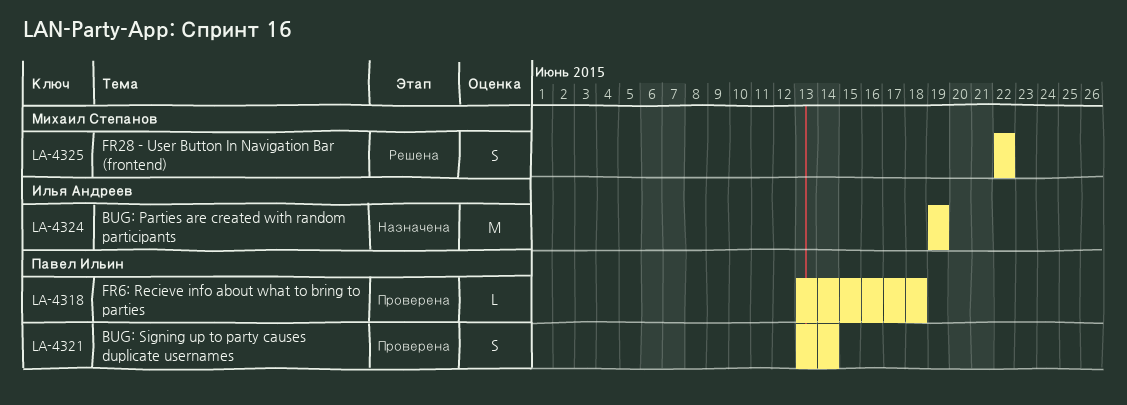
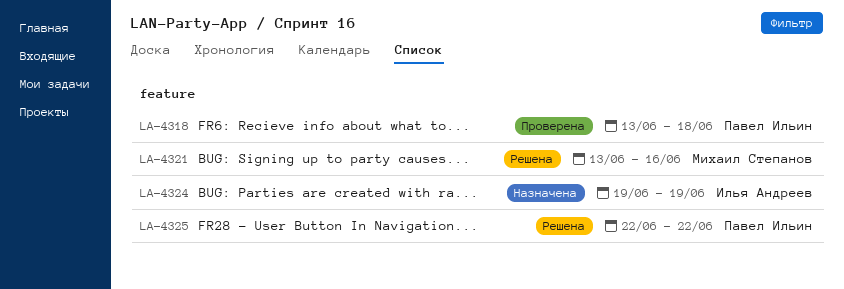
LA-4321, status: Проверена -> Решена
LA-4321, owner: Павел Ильин -> Михаил Степанов
LA-4321, due: Jun 14 -> Jun 16
LA-4325, owner: Михаил Степанов -> Павел Ильин

